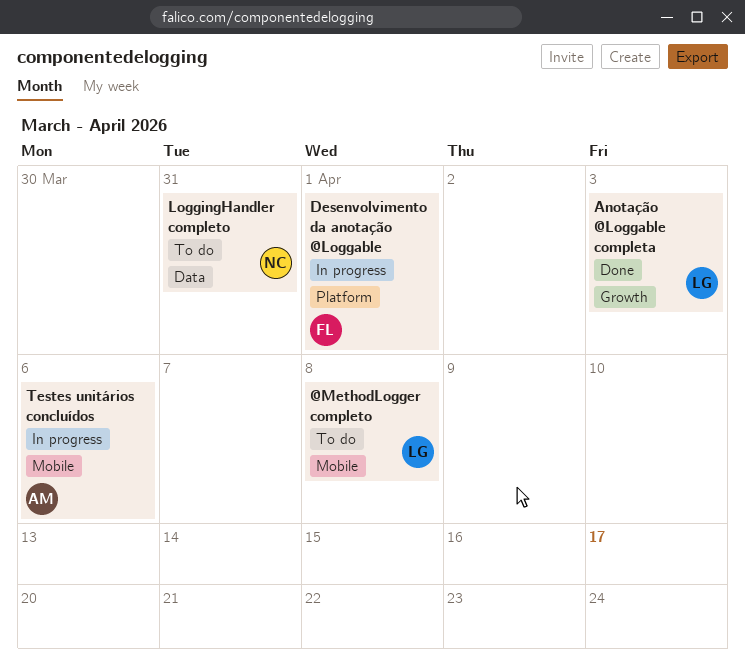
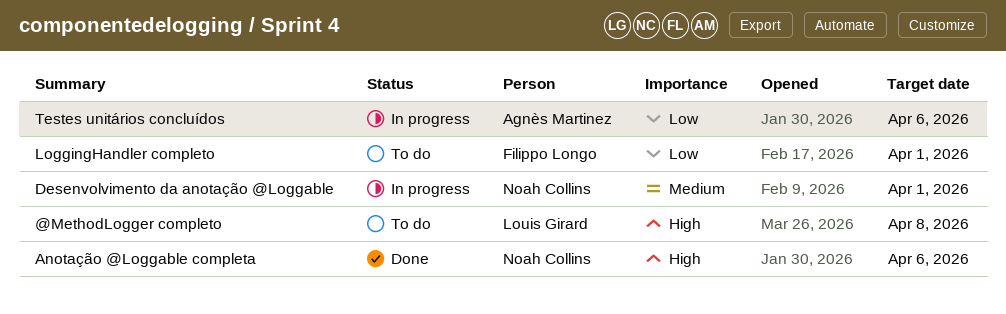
Anotação @Loggable completa, owner: Louis Girard -> Noah Collins
Anotação @Loggable completa, due: Apr 3 -> Apr 6
Desenvolvimento da anotação @Loggable, owner: Filippo Longo -> Noah Collins
LoggingHandler completo, owner: Noah Collins -> Filippo Longo
LoggingHandler completo, due: Mar 31 -> Apr 1

